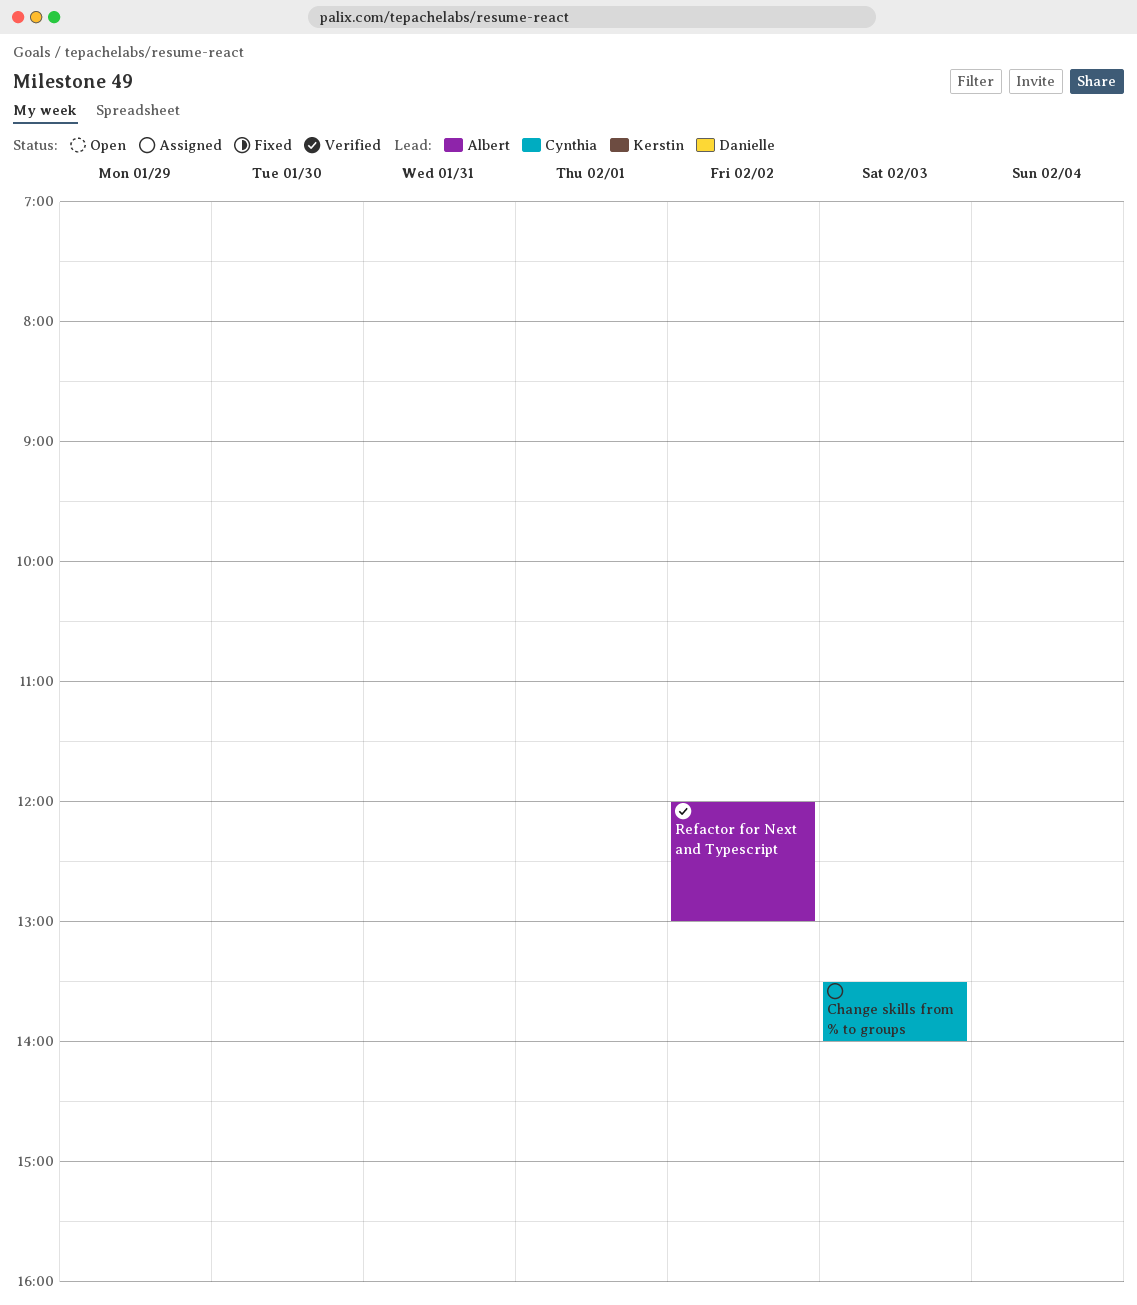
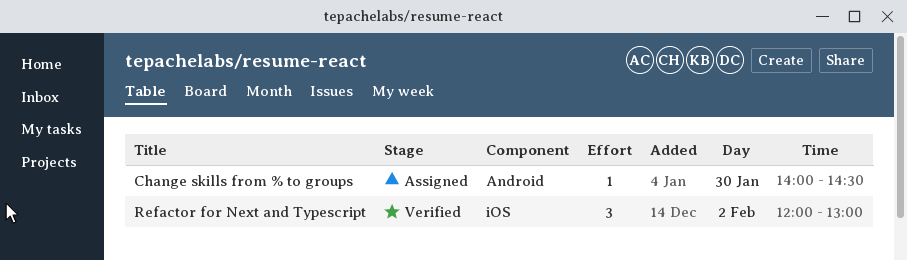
Change skills from % to groups, day: Feb 3 -> Jan 30
Change skills from % to groups, begins: 13:30 -> 14:00
Change skills from % to groups, ends: 14:00 -> 14:30

